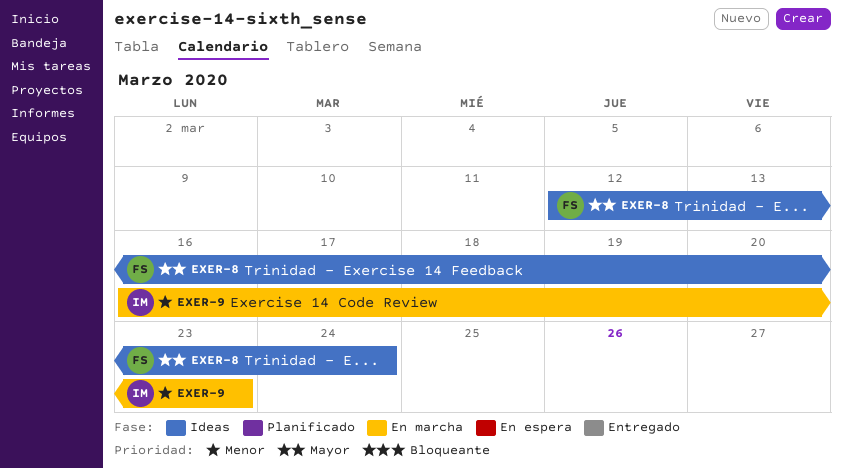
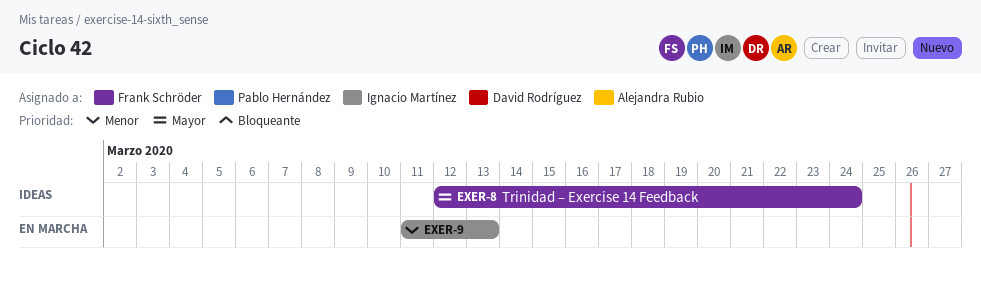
EXER-9, start: Mar 16 -> Mar 11
EXER-9, due: Mar 23 -> Mar 13

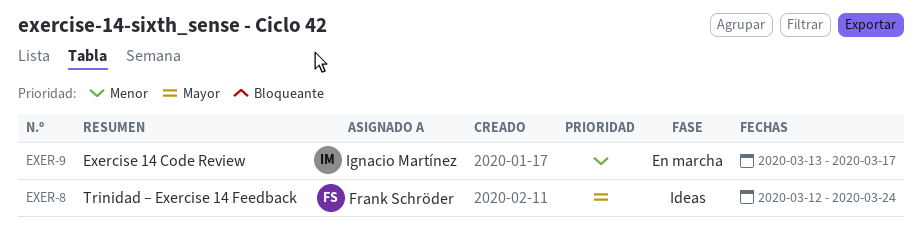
EXER-9, start: Mar 11 -> Mar 13
EXER-9, due: Mar 13 -> Mar 17

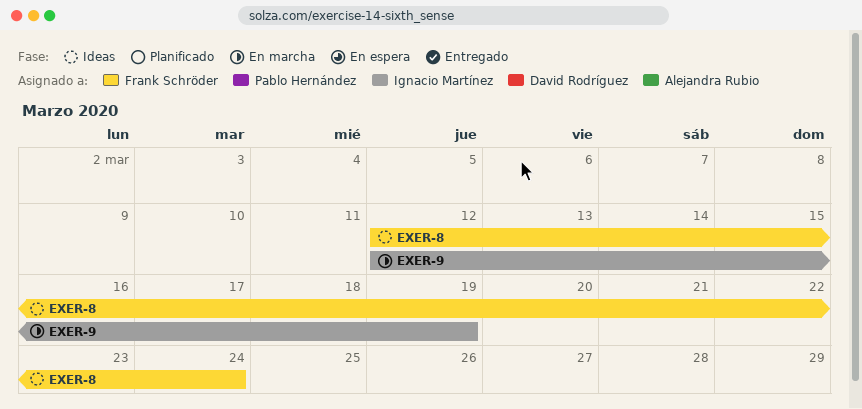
EXER-9, start: Mar 13 -> Mar 12
EXER-9, due: Mar 17 -> Mar 19

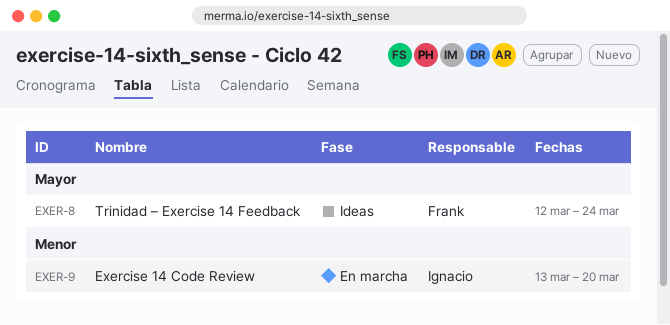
EXER-9, start: Mar 12 -> Mar 13
EXER-9, due: Mar 19 -> Mar 20

